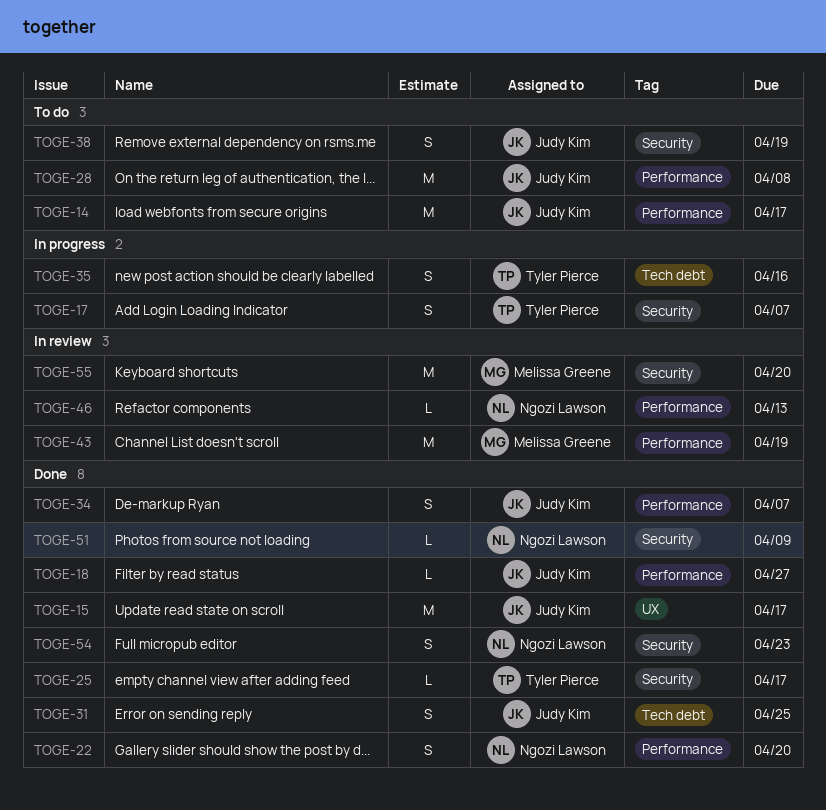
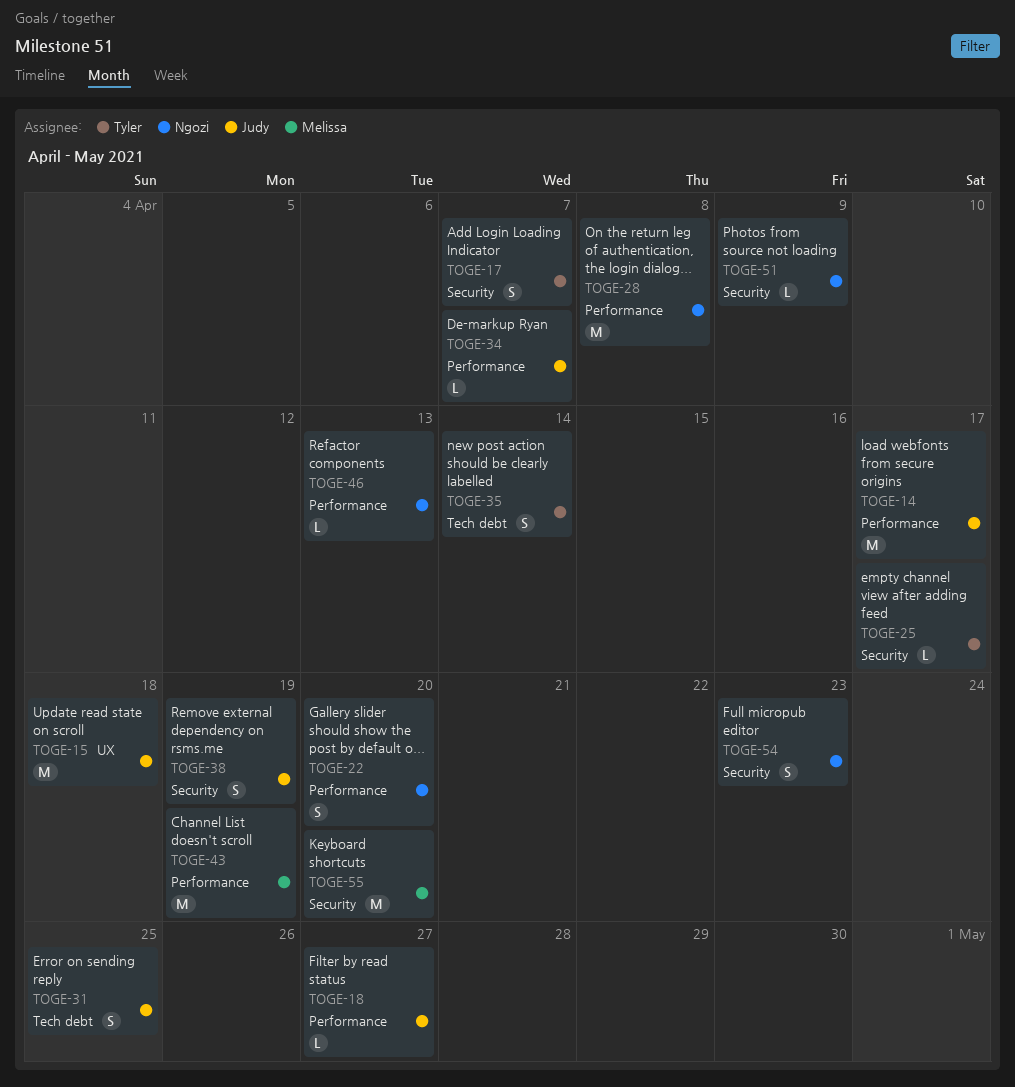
TOGE-15, due: Apr 17 -> Apr 18
TOGE-28, owner: Judy Kim -> Ngozi Lawson
TOGE-34, estimate: S -> L
TOGE-35, due: Apr 16 -> Apr 14

